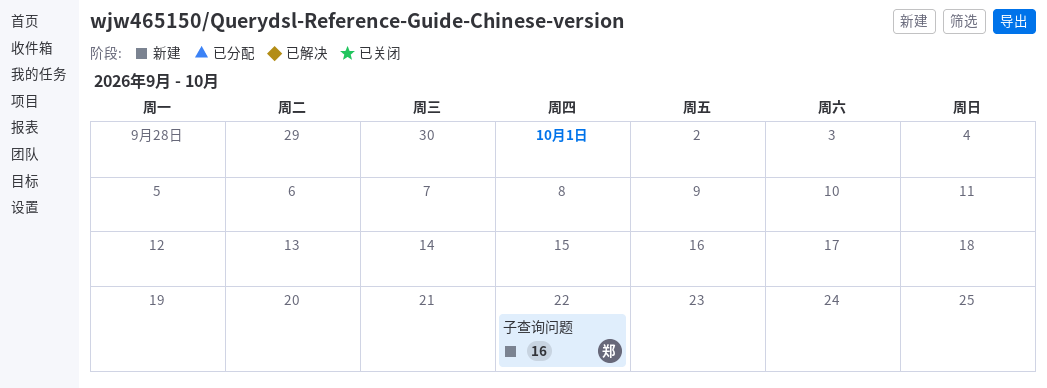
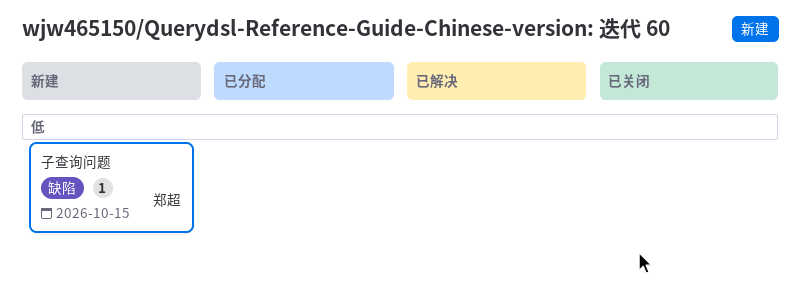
子查询问题, estimate: 16 -> 1
子查询问题, due: Oct 22 -> Oct 15

